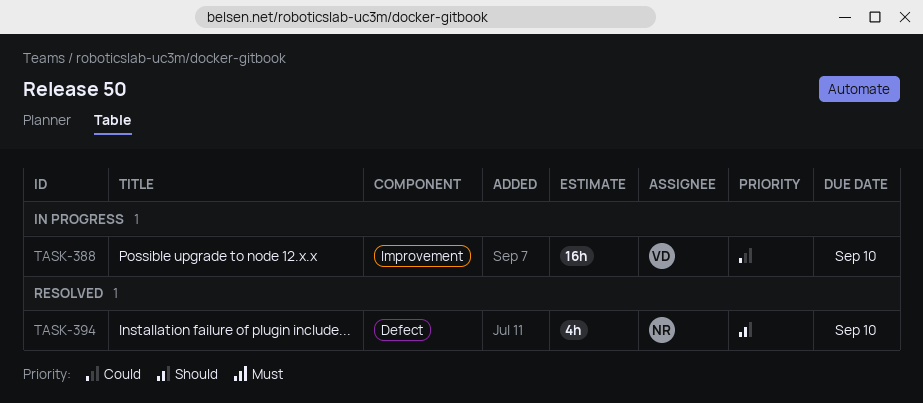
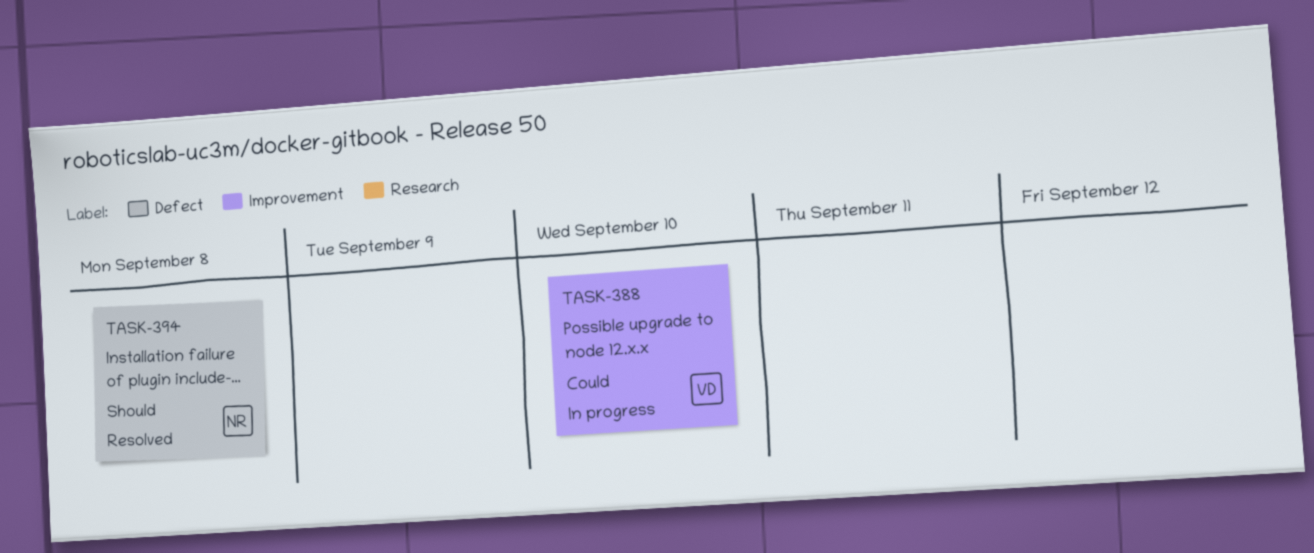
TASK-394, due: Sep 10 -> Sep 8

